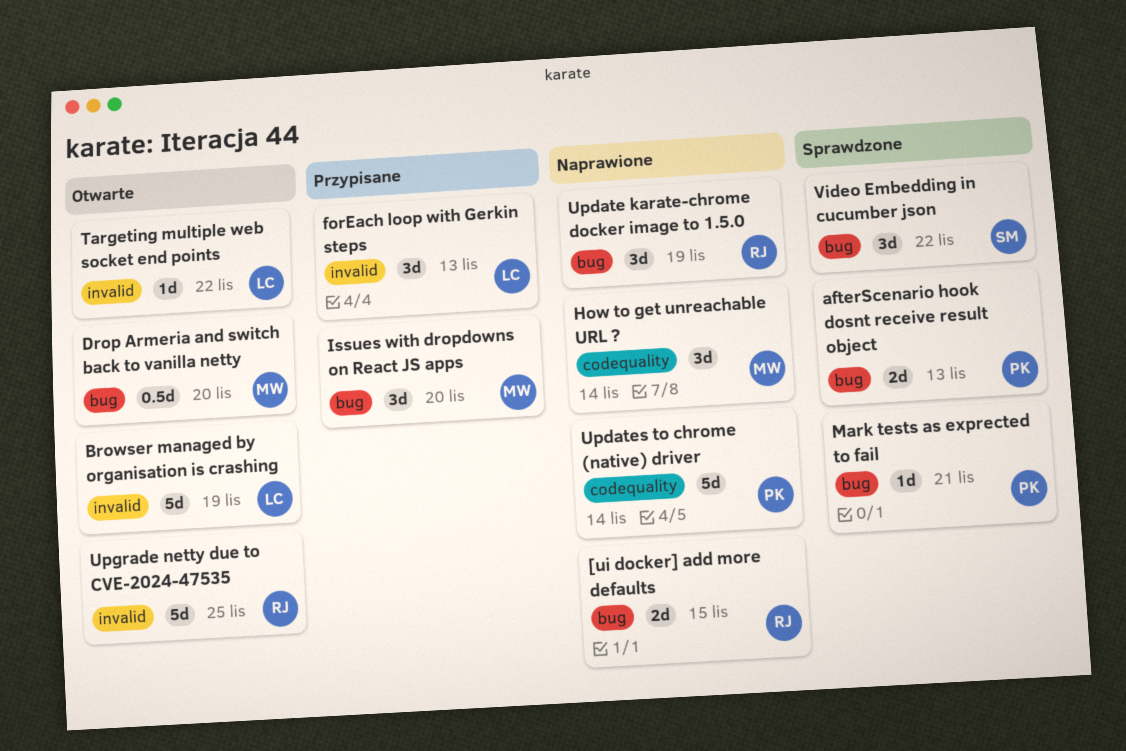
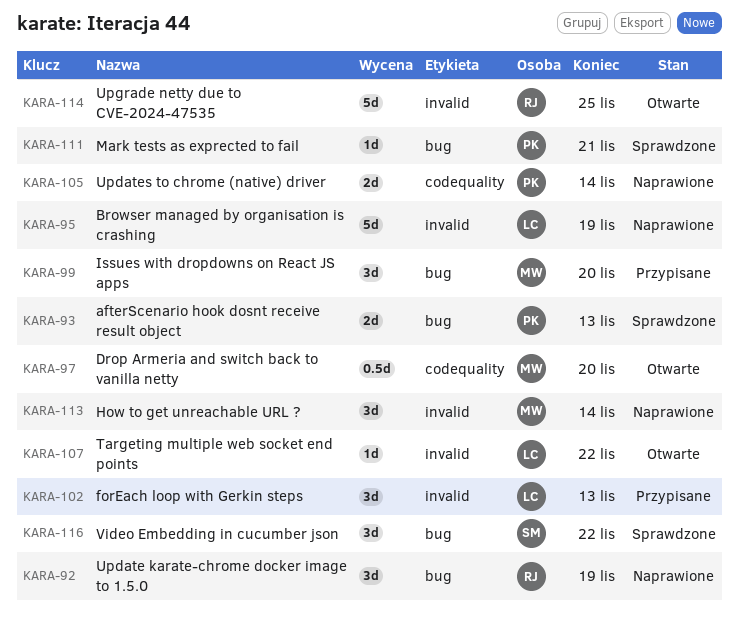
[ui docker] add more defaults: present -> none
Browser managed by organisation is crashing, status: Otwarte -> Naprawione
Drop Armeria and switch back to vanilla netty, label: bug -> codequality
How to get unreachable URL ?, label: codequality -> invalid
Updates to chrome (native) driver, estimate: 5d -> 2d

